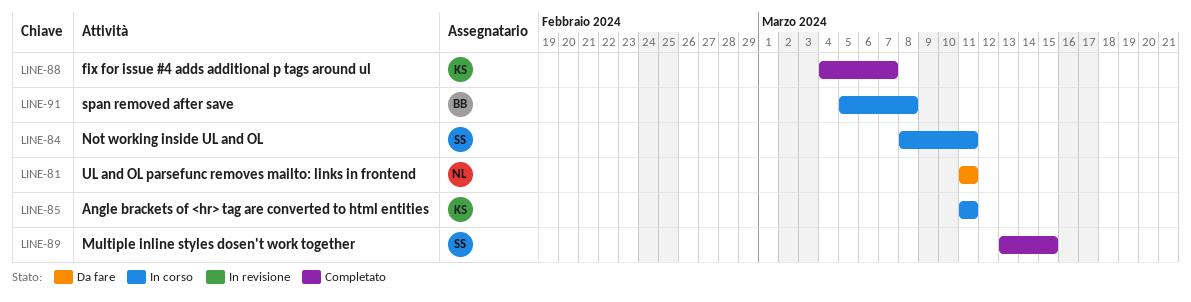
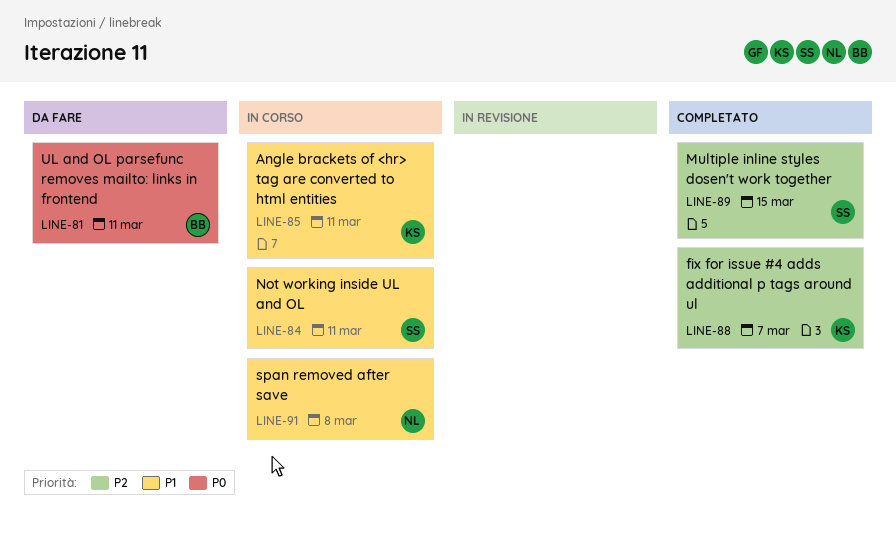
LINE-81, owner: NL -> BB
LINE-91, owner: BB -> NL

